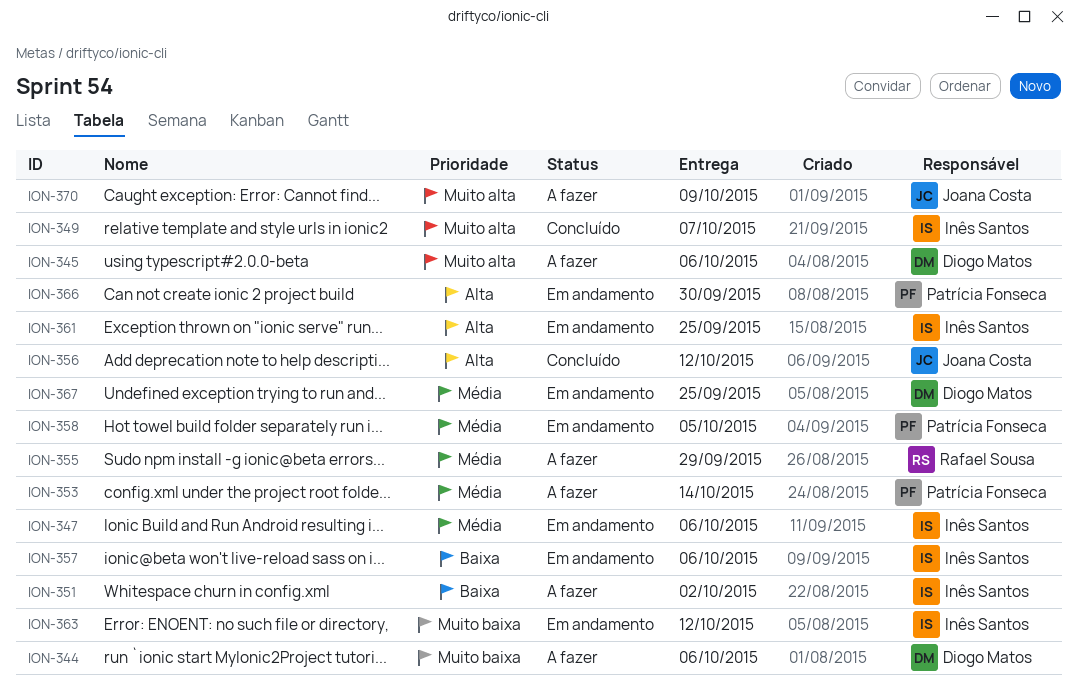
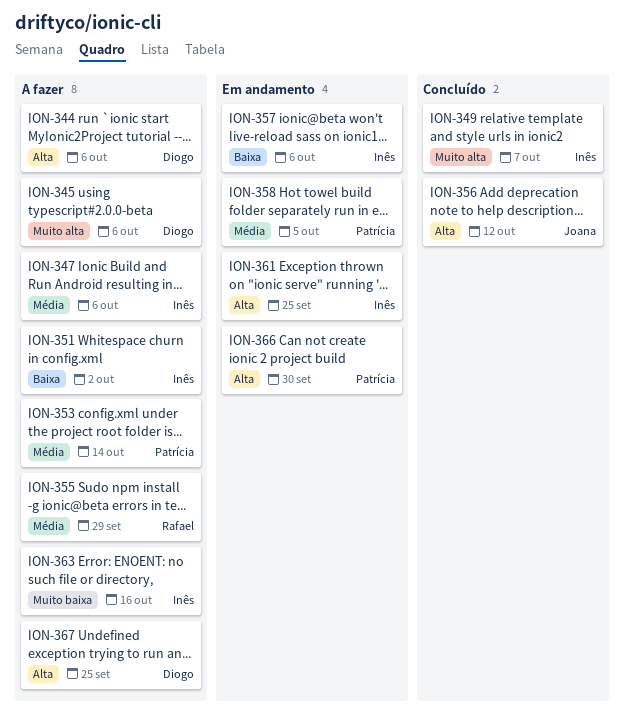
ION-344, priority: Muito baixa -> Alta
ION-347, status: Em andamento -> A fazer
ION-363, status: Em andamento -> A fazer
ION-363, due: Oct 12 -> Oct 16
ION-367, status: Em andamento -> A fazer
ION-367, priority: Média -> Alta
ION-370: present -> none

